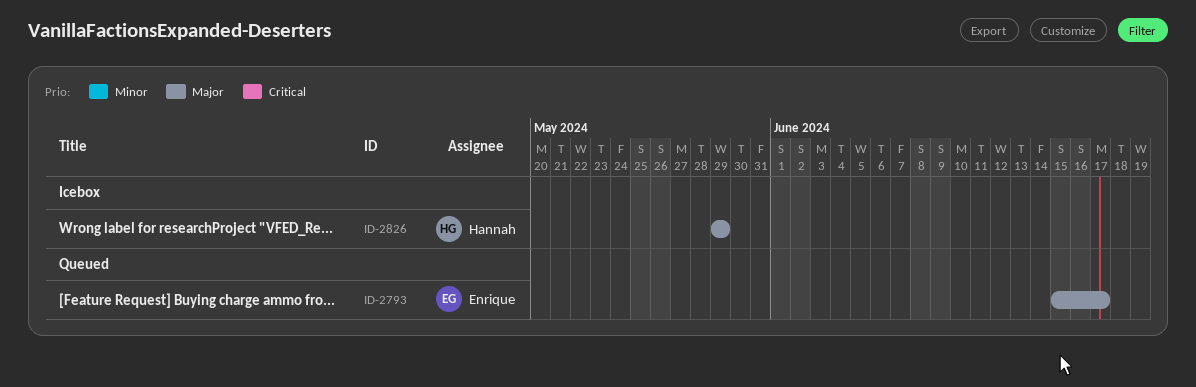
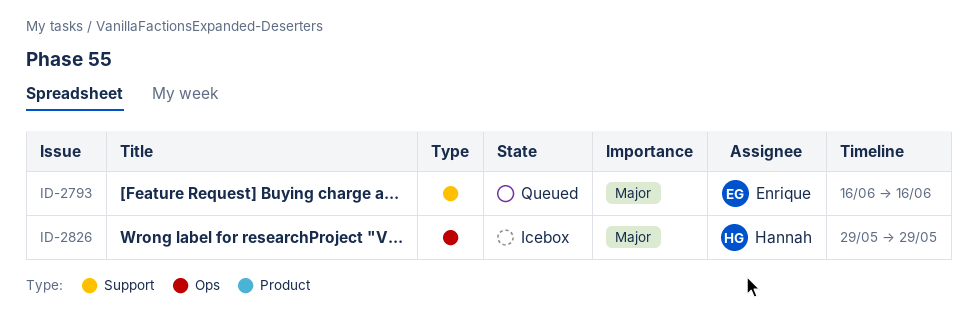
ID-2793, start: Jun 15 -> Jun 16
ID-2793, due: Jun 17 -> Jun 16

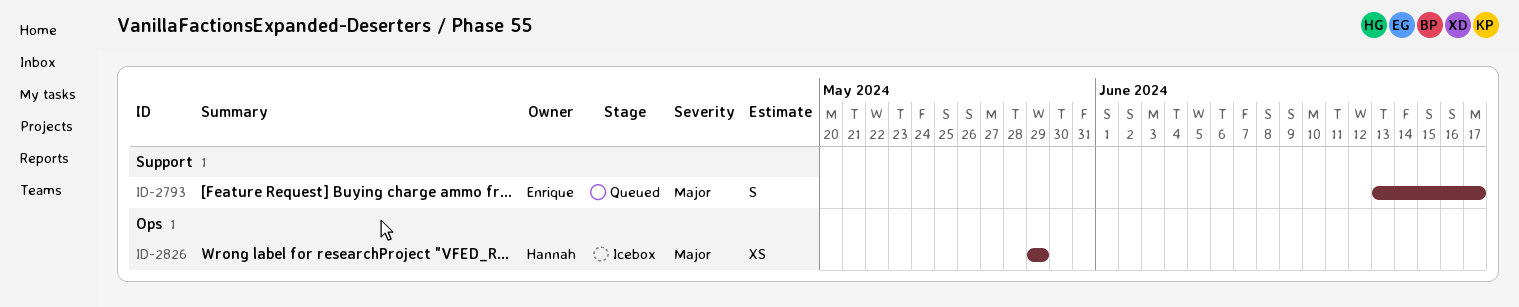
ID-2793, start: Jun 16 -> Jun 13
ID-2793, due: Jun 16 -> Jun 17

